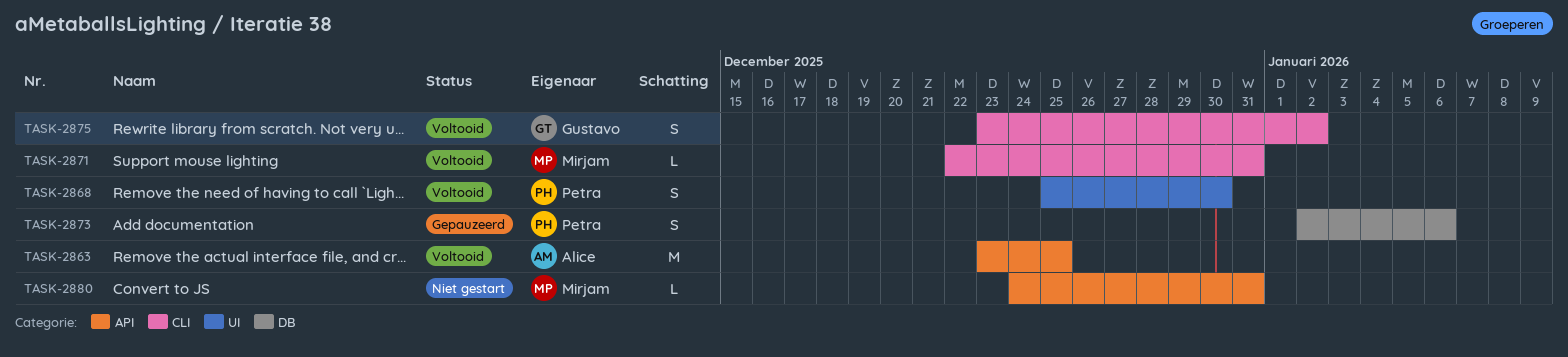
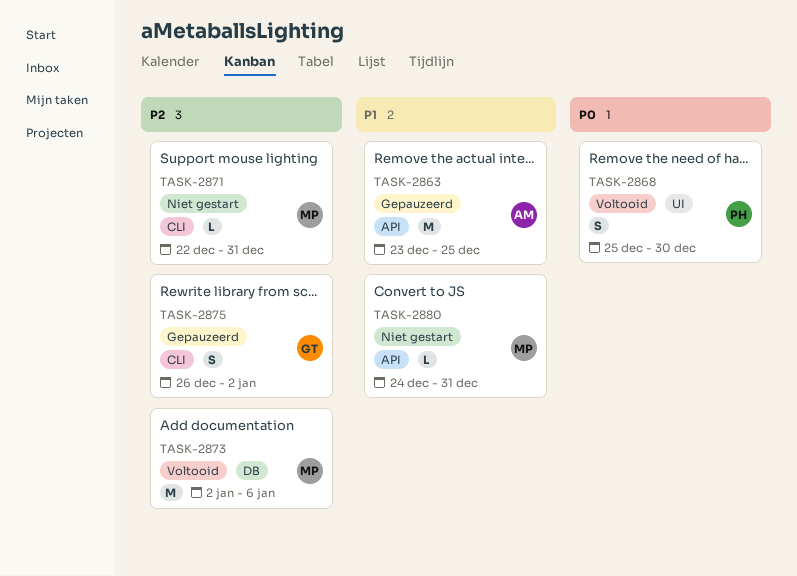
TASK-2863, status: Voltooid -> Gepauzeerd
TASK-2871, status: Voltooid -> Niet gestart
TASK-2873, status: Gepauzeerd -> Voltooid
TASK-2873, owner: Petra -> Mirjam
TASK-2873, estimate: S -> M
TASK-2875, status: Voltooid -> Gepauzeerd
TASK-2875, start: Dec 23 -> Dec 26

